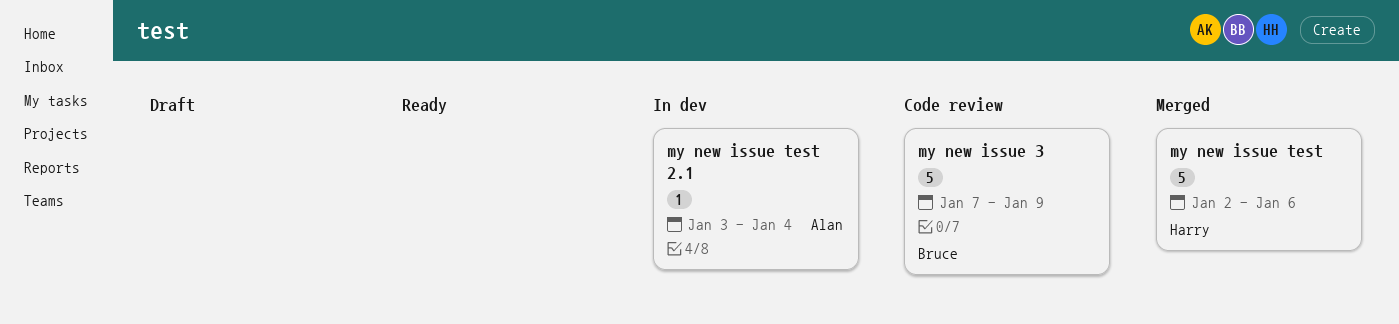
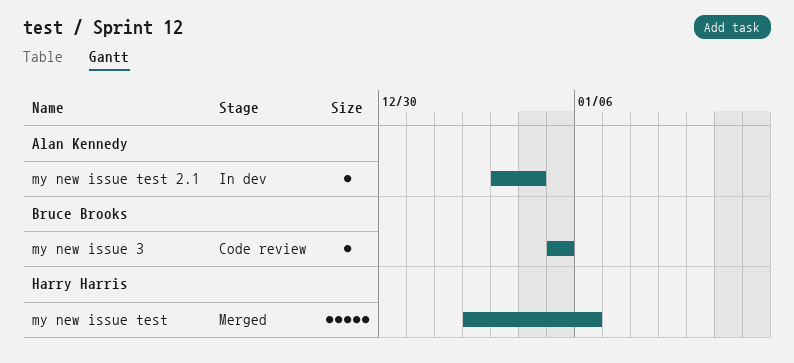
my new issue 3, estimate: 5 -> 1
my new issue 3, start: Jan 7 -> Jan 5
my new issue 3, due: Jan 9 -> Jan 5

